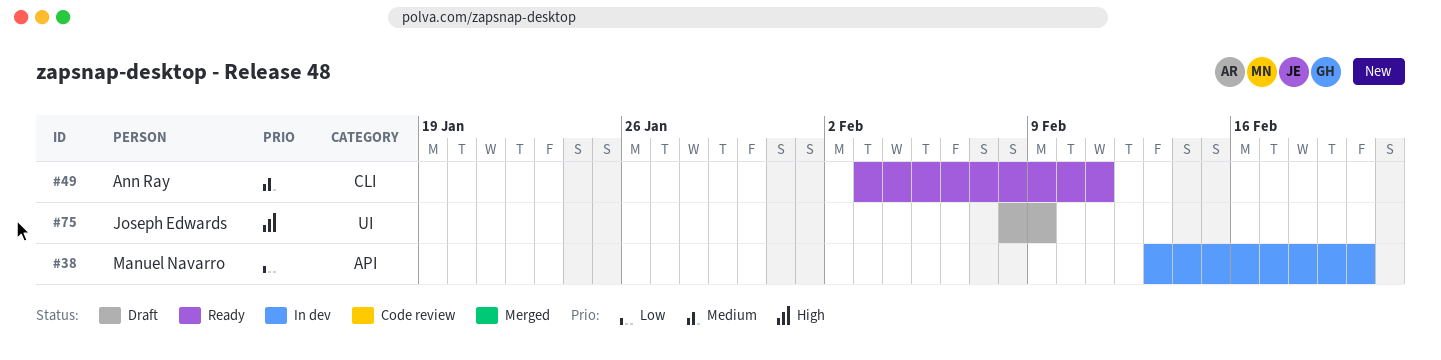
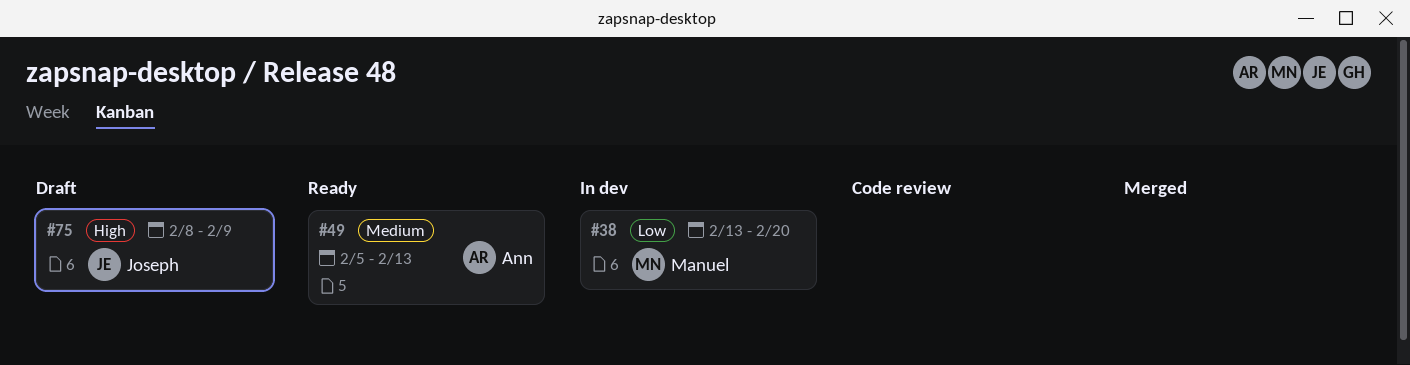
#49, start: Feb 3 -> Feb 5
#49, due: Feb 11 -> Feb 13

